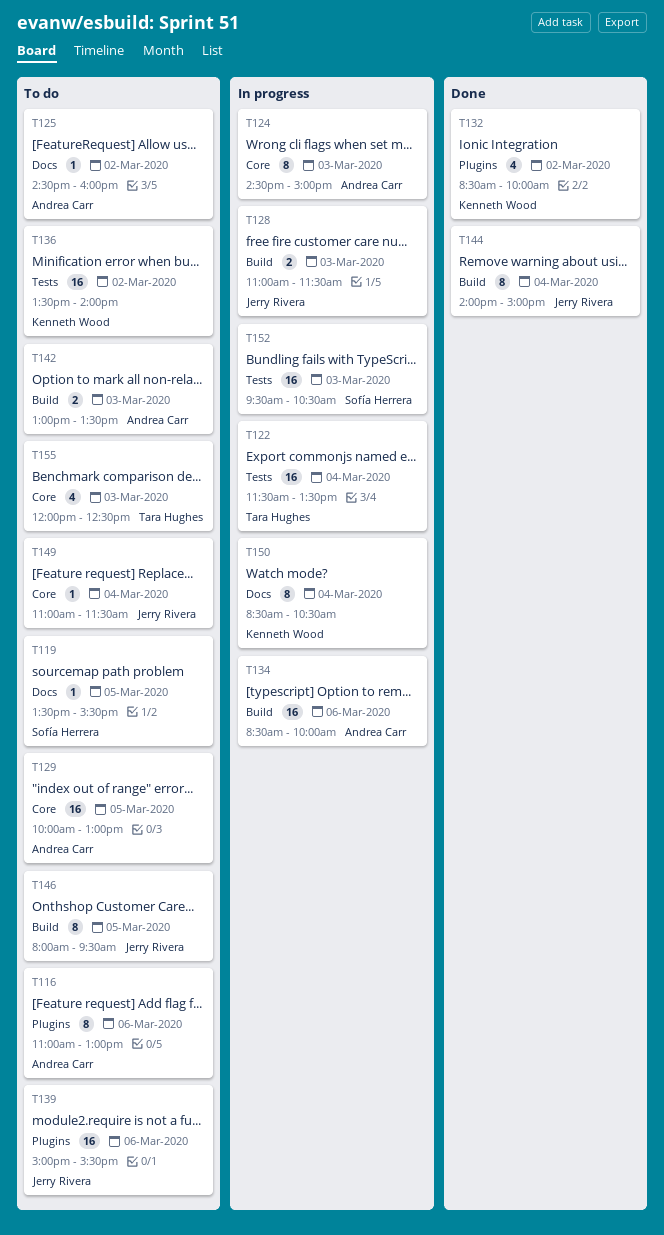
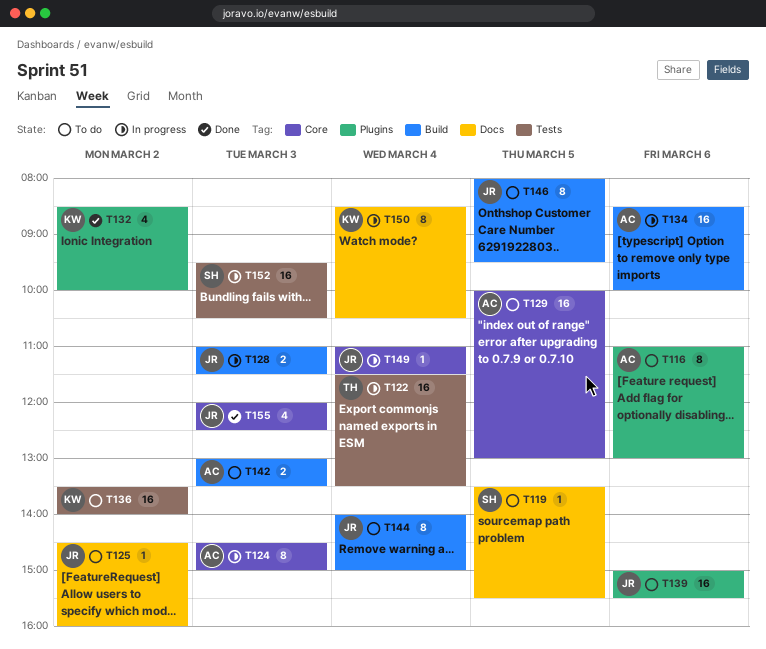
T125, owner: Andrea Carr -> Jerry Rivera
T144, status: Done -> To do
T149, status: To do -> In progress
T155, status: To do -> Done
T155, owner: Tara Hughes -> Jerry Rivera

